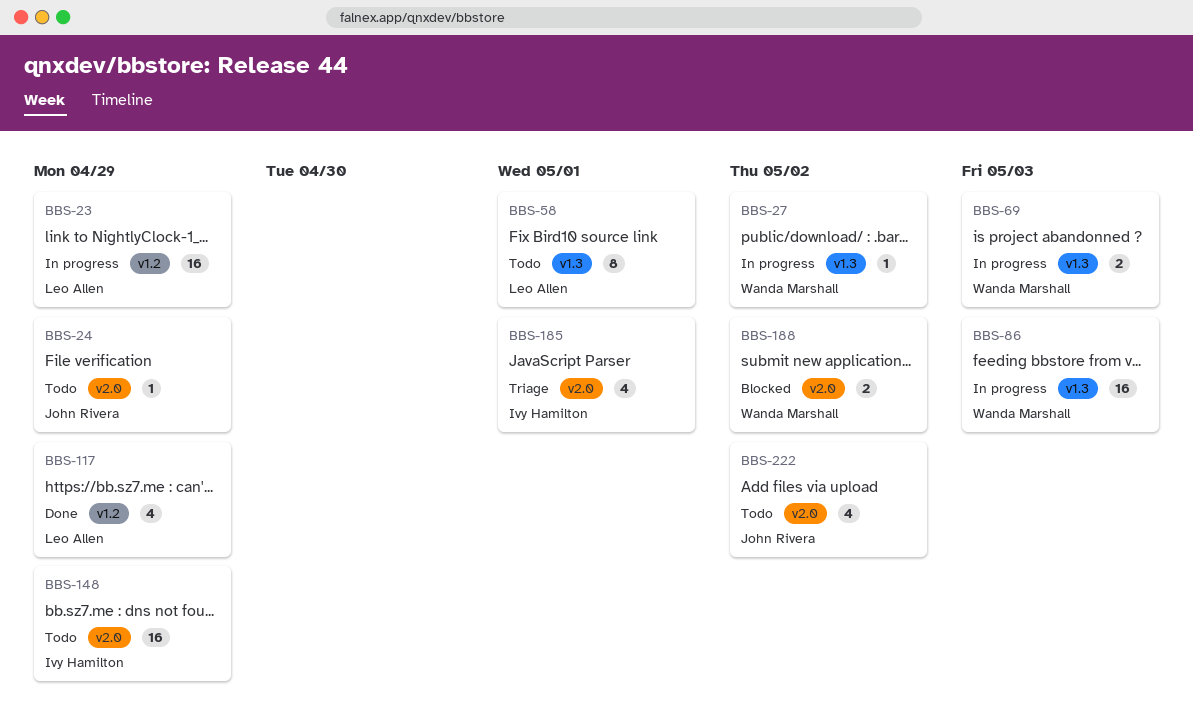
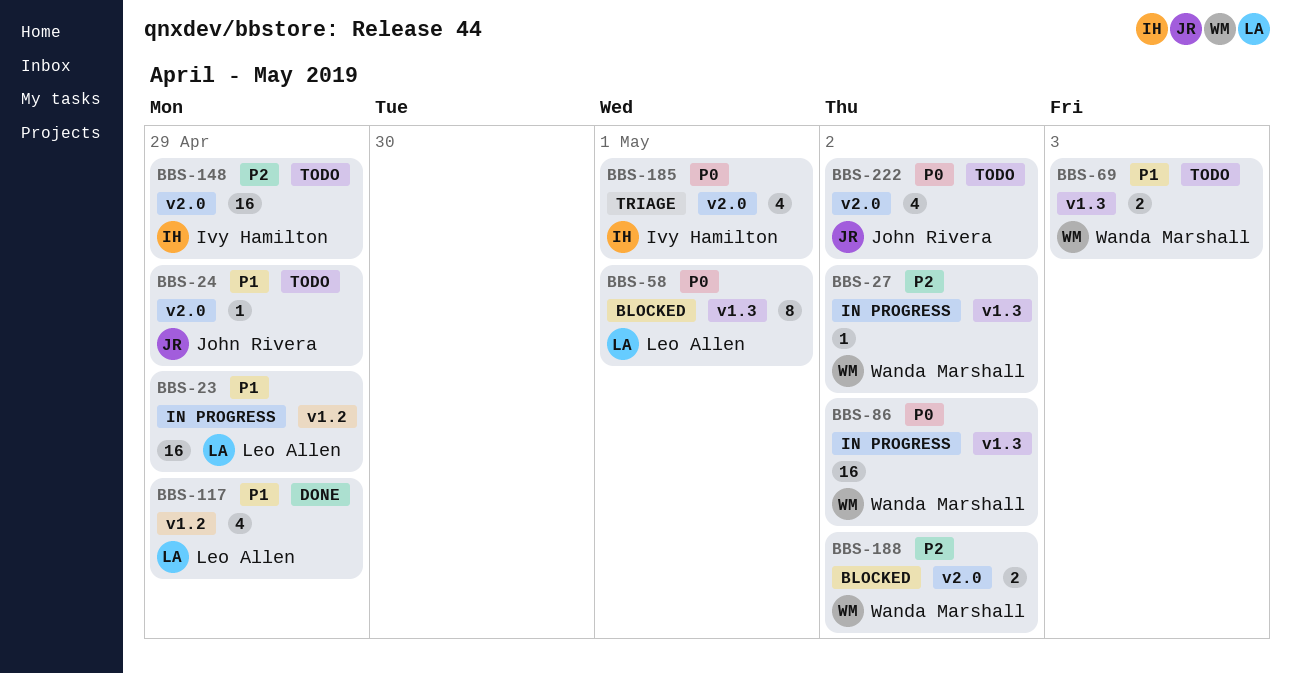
BBS-58, status: Todo -> Blocked
BBS-69, status: In progress -> Todo
BBS-86, due: May 3 -> May 2

